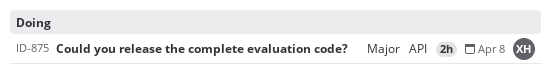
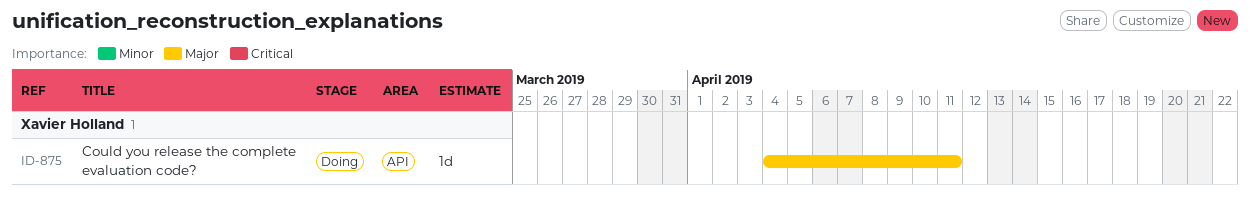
ID-875, estimate: 2h -> 1d
ID-875, due: Apr 8 -> Apr 11

